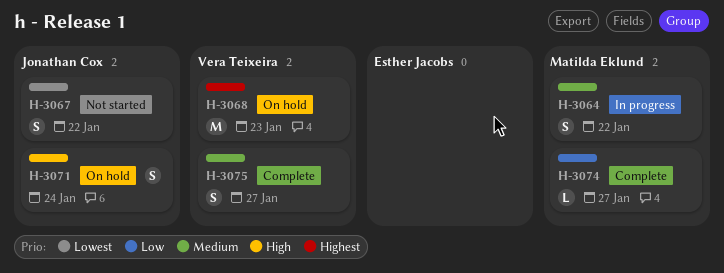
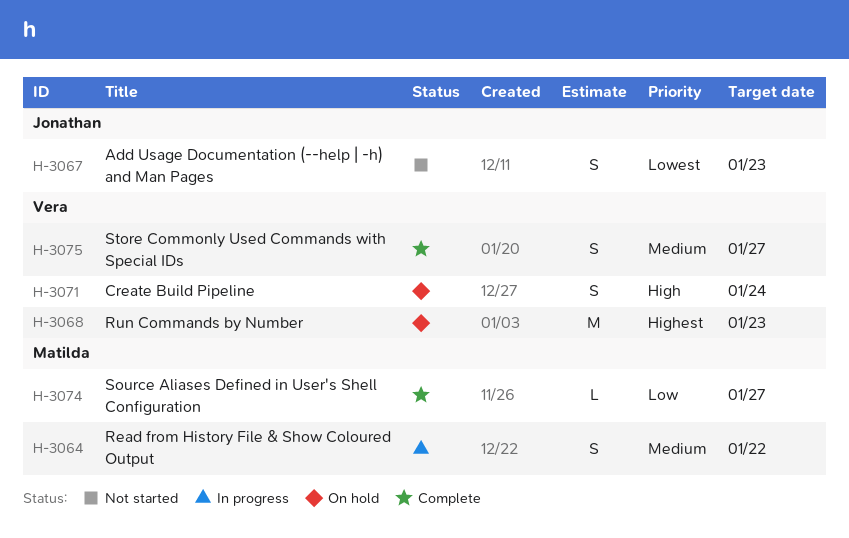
H-3067, due: Jan 22 -> Jan 23
H-3071, owner: Jonathan Cox -> Vera Teixeira

